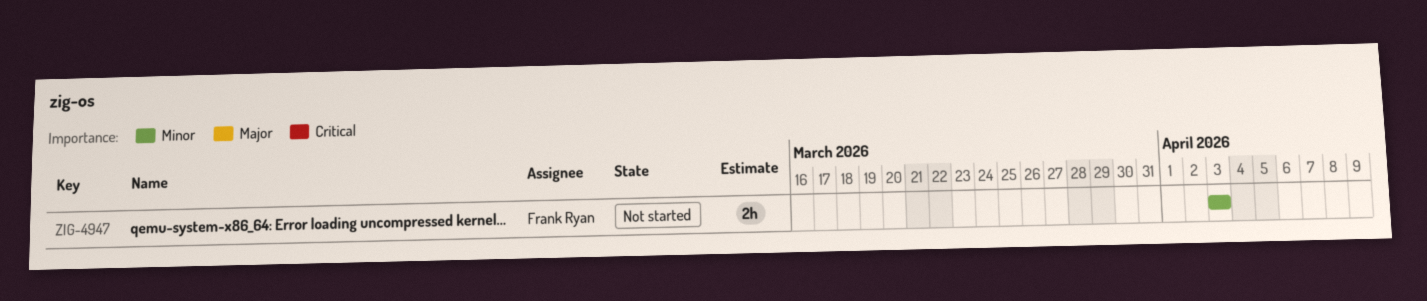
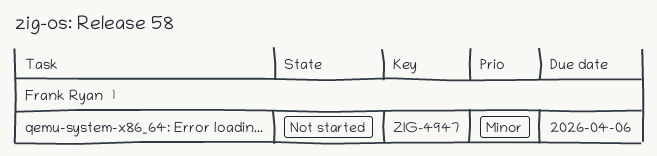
ZIG-4947, due: Apr 3 -> Apr 6

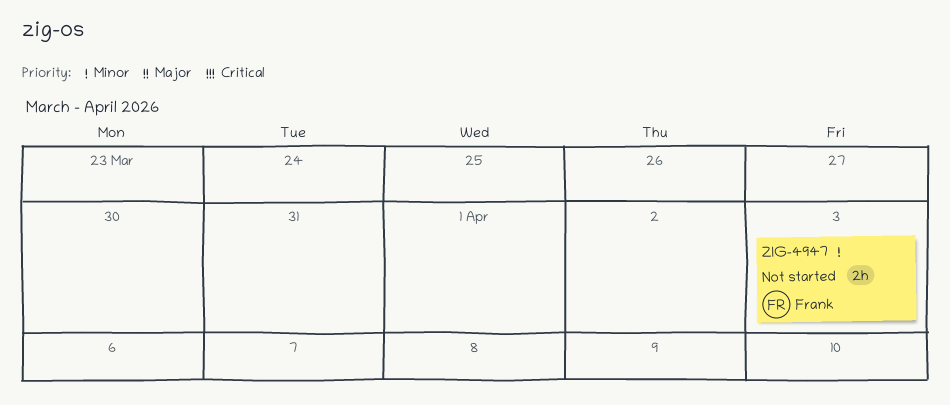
ZIG-4947, due: Apr 6 -> Apr 3

